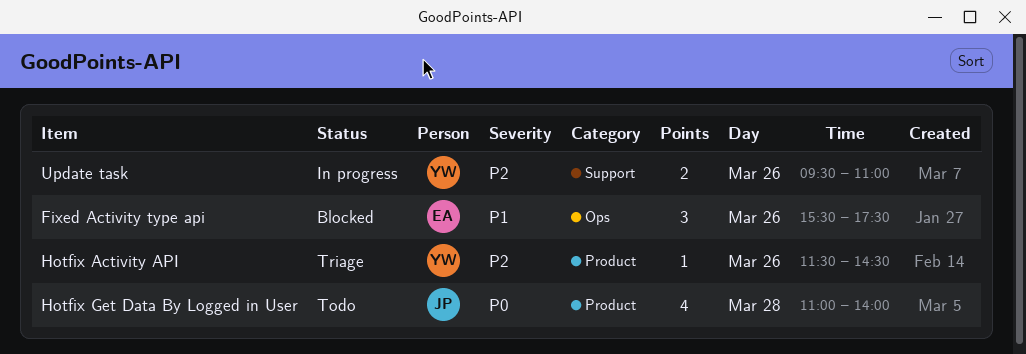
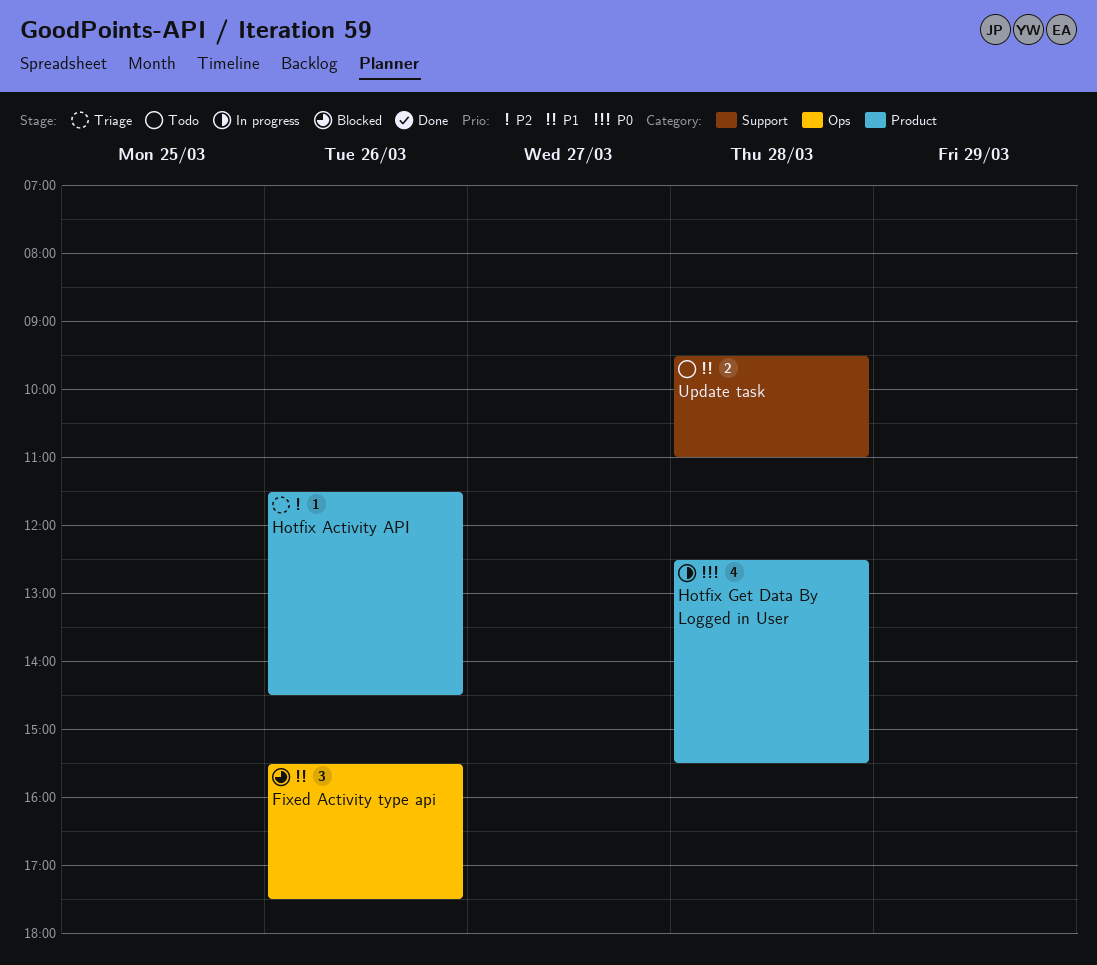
Hotfix Get Data By Logged in User, status: Todo -> In progress
Hotfix Get Data By Logged in User, begins: 11:00 -> 12:30
Hotfix Get Data By Logged in User, ends: 14:00 -> 15:30
Update task, status: In progress -> Todo
Update task, priority: P2 -> P1
Update task, day: Mar 26 -> Mar 28

